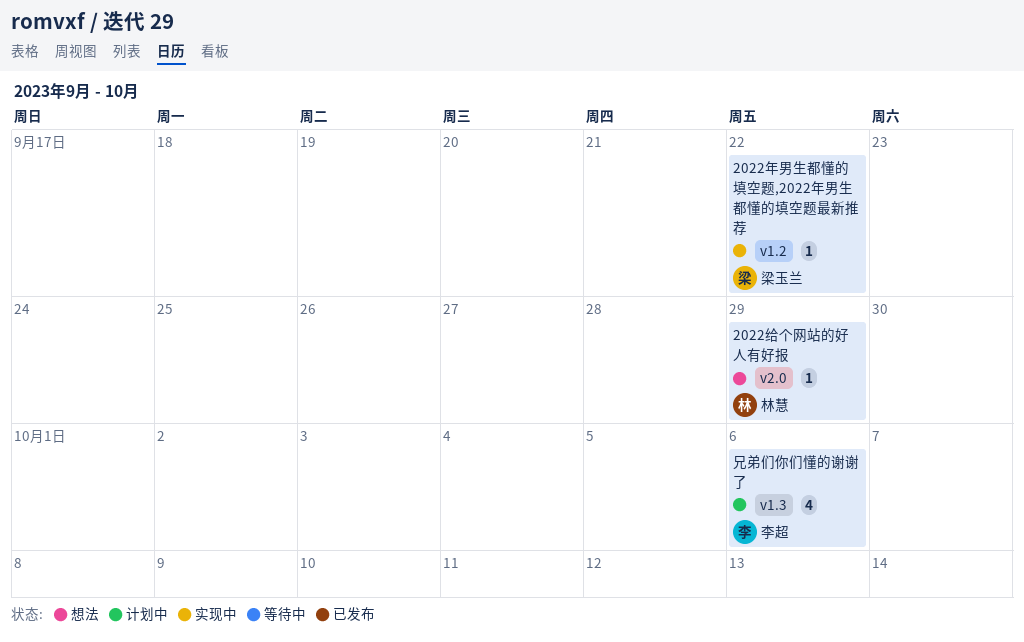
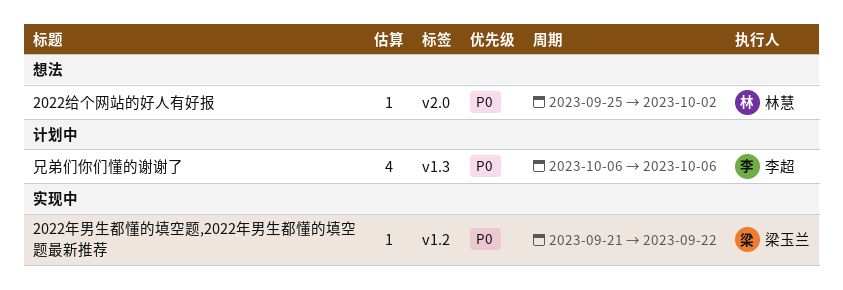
2022给个网站的好人有好报, due: Sep 29 -> Oct 2

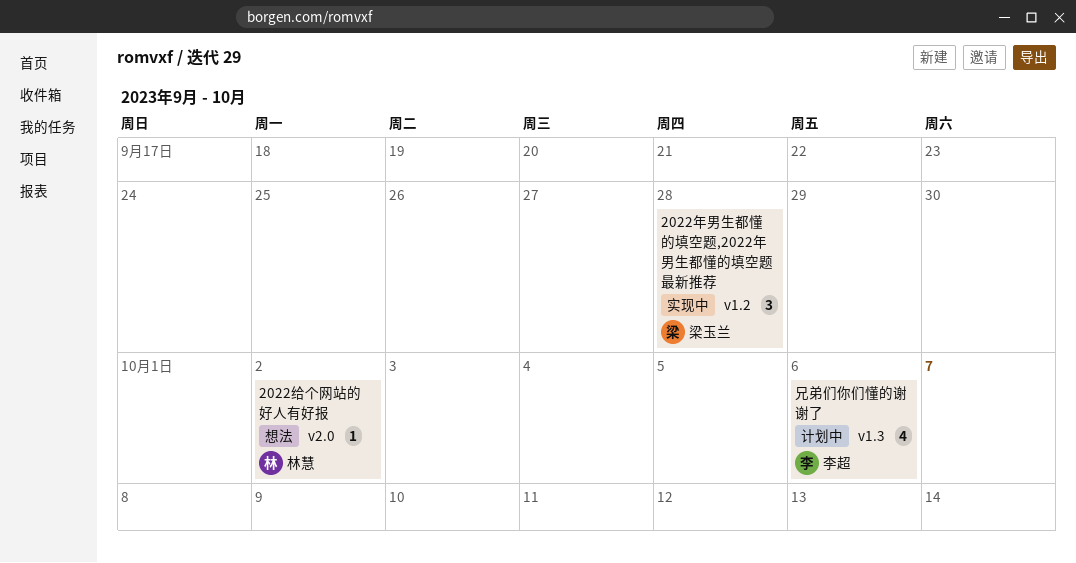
2022年男生都懂的填空题,2022年男生都懂的填空题最新推荐, estimate: 1 -> 3
2022年男生都懂的填空题,2022年男生都懂的填空题最新推荐, due: Sep 22 -> Sep 28

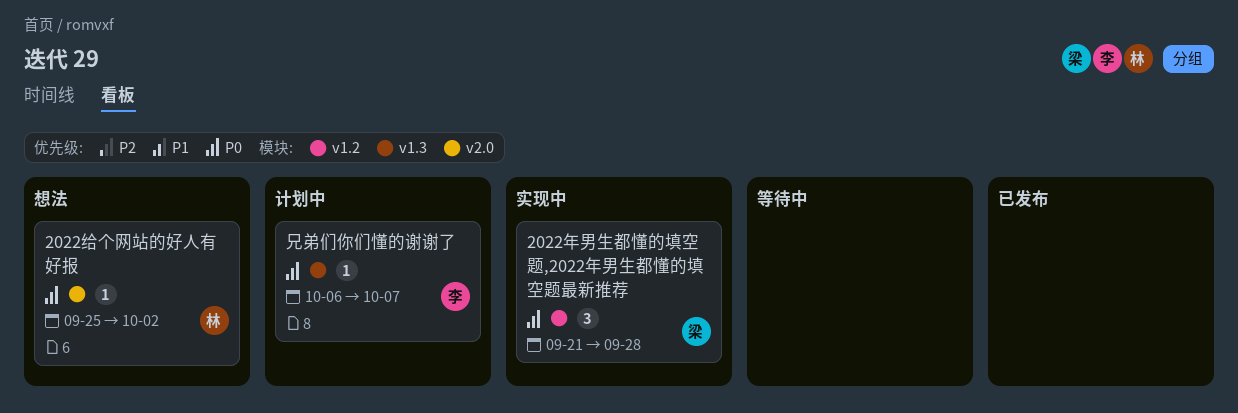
兄弟们你们懂的谢谢了, estimate: 4 -> 1
兄弟们你们懂的谢谢了, due: Oct 6 -> Oct 7

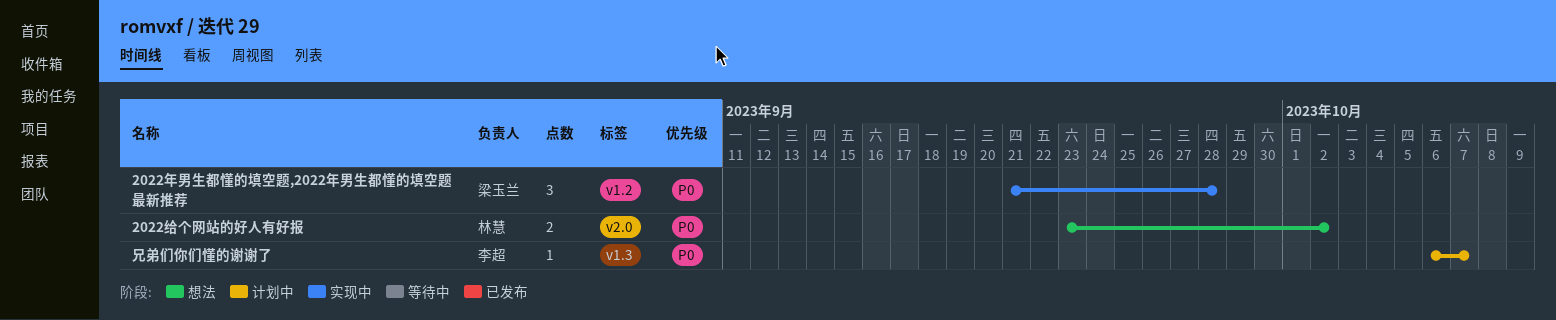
2022给个网站的好人有好报, estimate: 1 -> 2
2022给个网站的好人有好报, start: Sep 25 -> Sep 23

